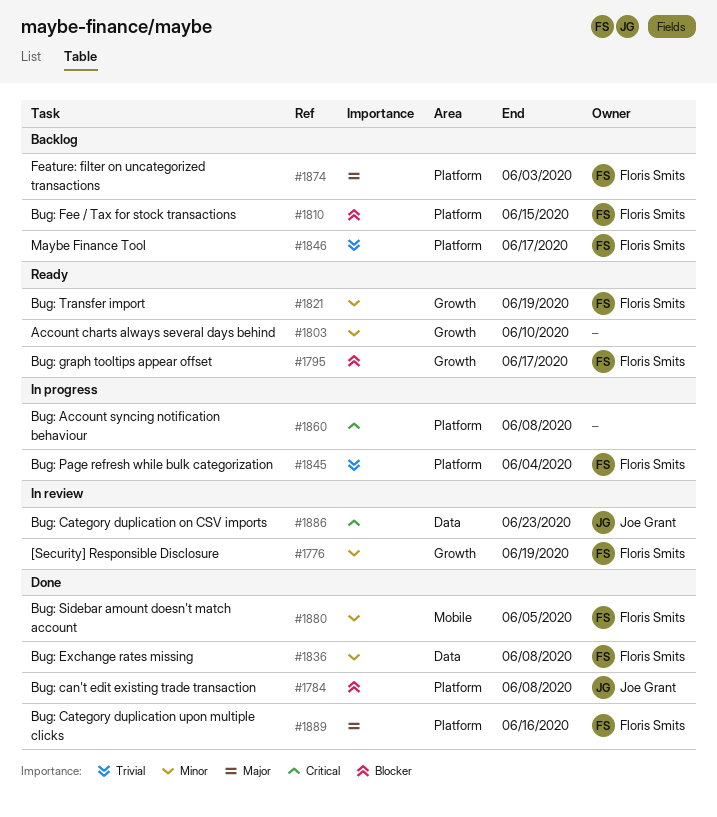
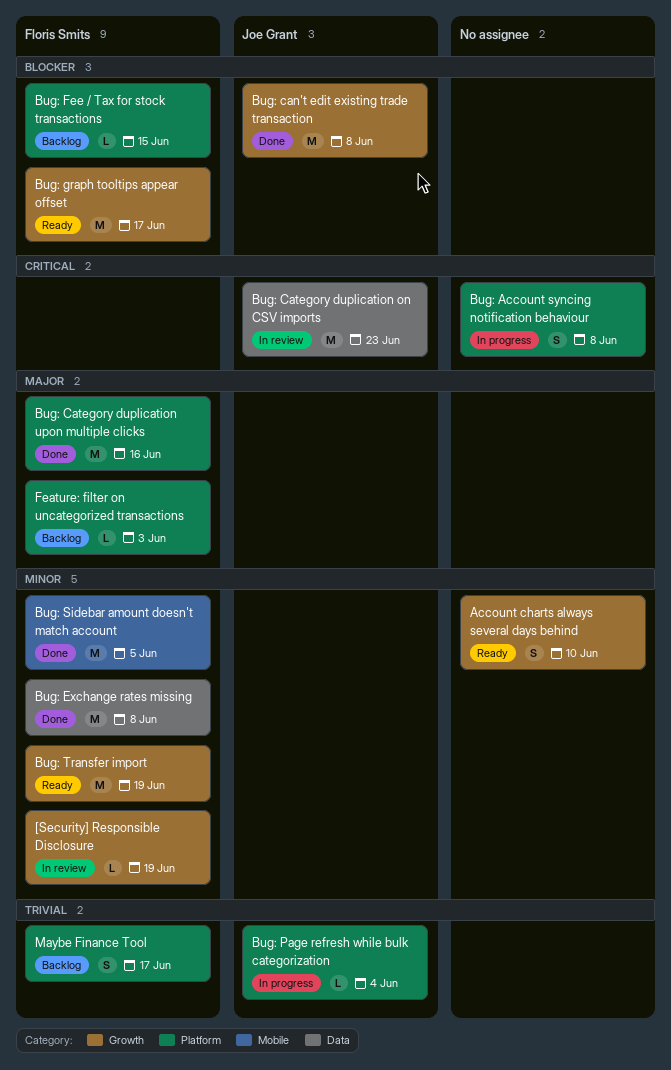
Bug: can't edit existing trade transaction, label: Platform -> Growth
Bug: Page refresh while bulk categorization, owner: Floris Smits -> Joe Grant

